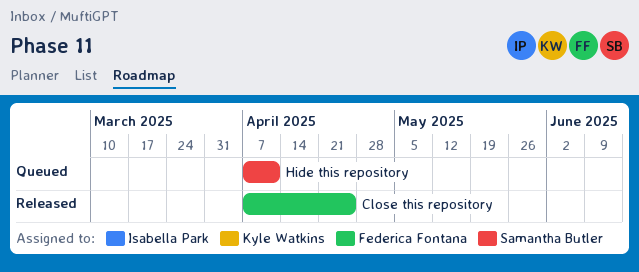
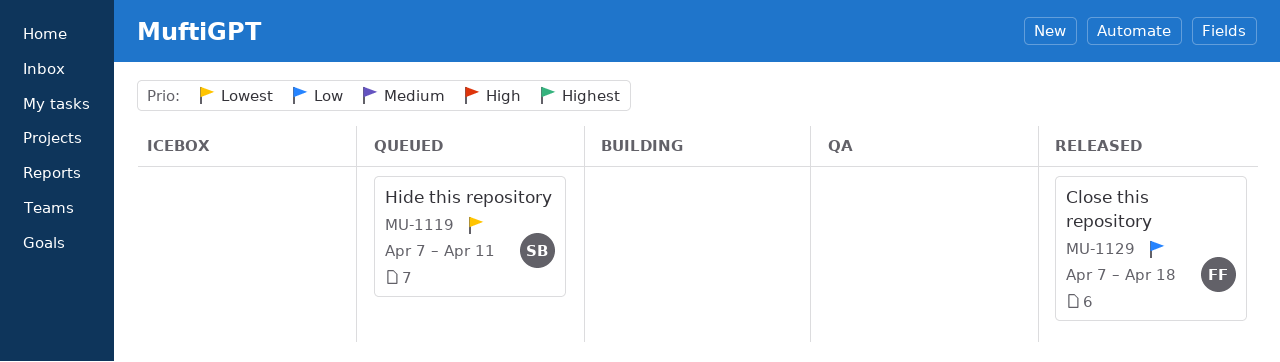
Close this repository, due: Apr 25 -> Apr 18

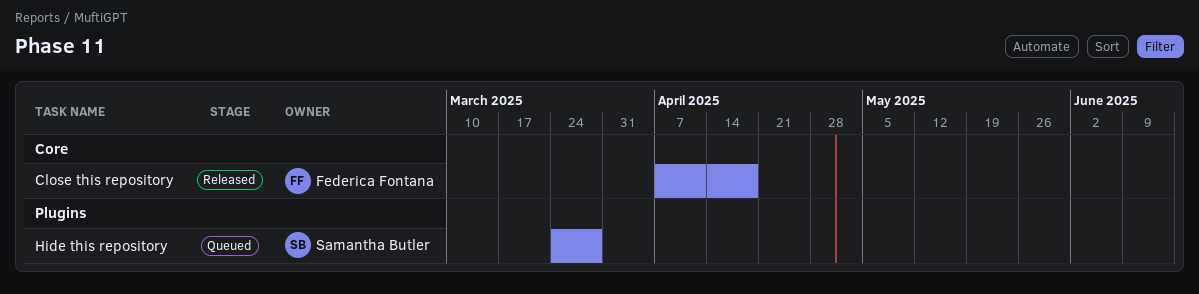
Hide this repository, start: Apr 7 -> Mar 24
Hide this repository, due: Apr 11 -> Mar 28

